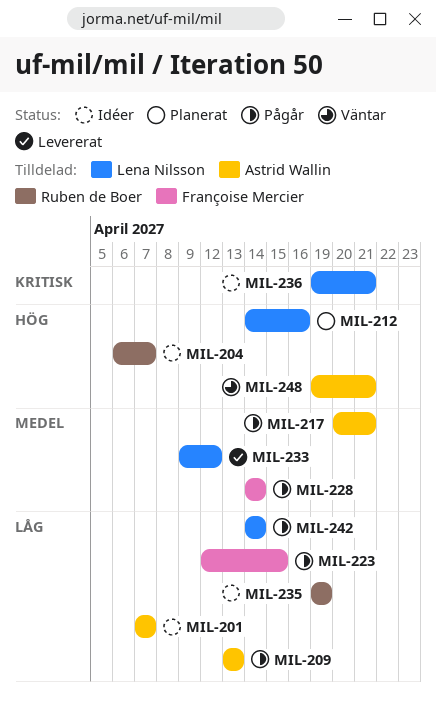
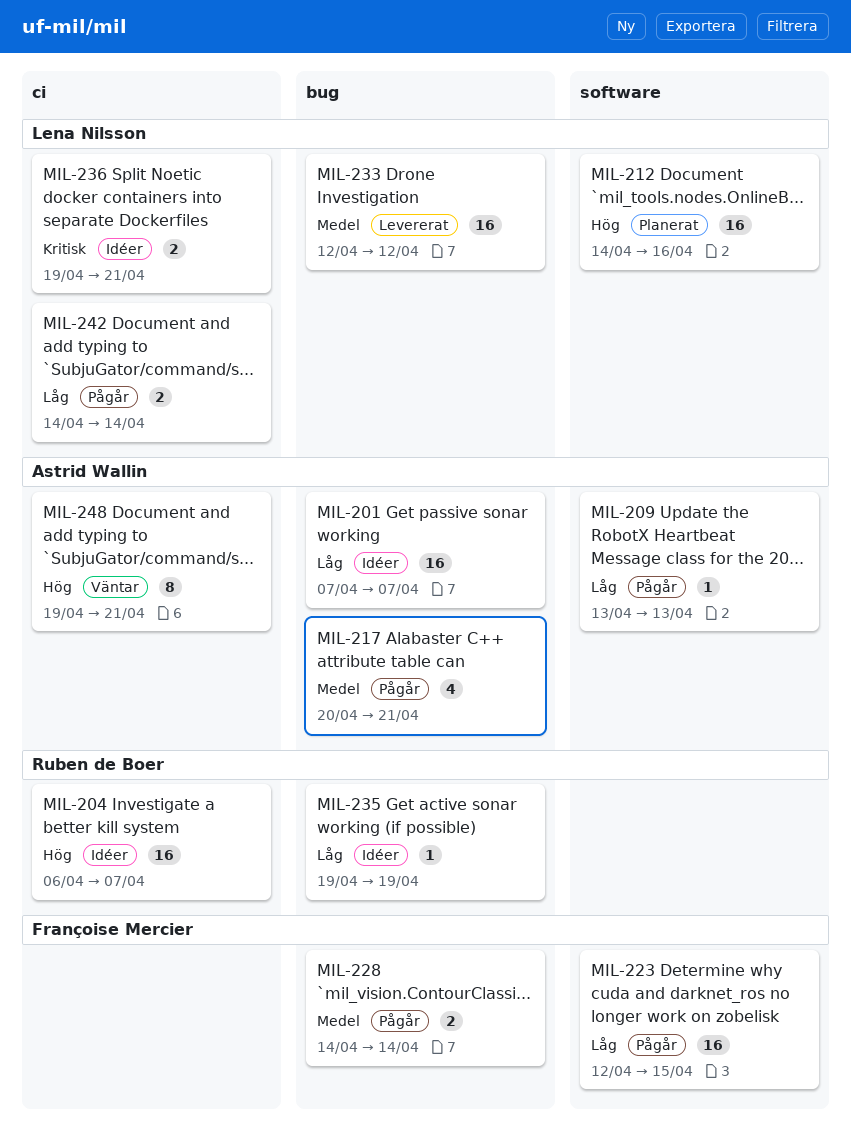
MIL-233, start: Apr 9 -> Apr 12

